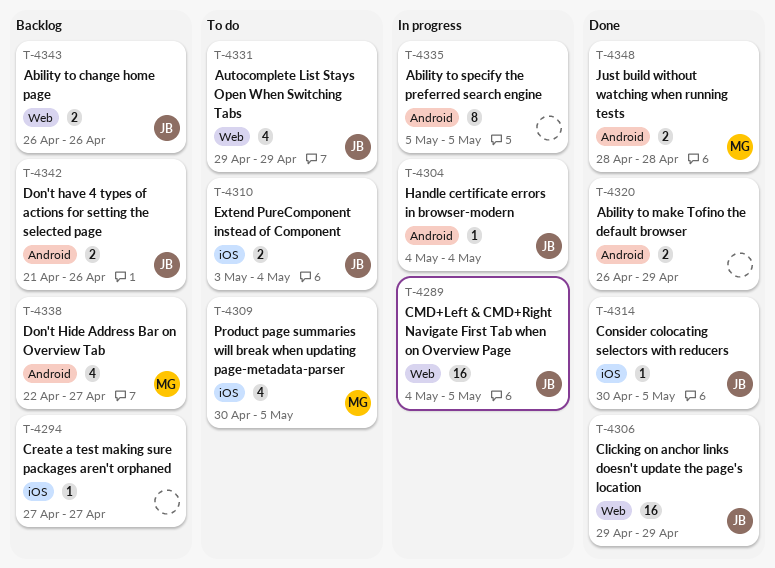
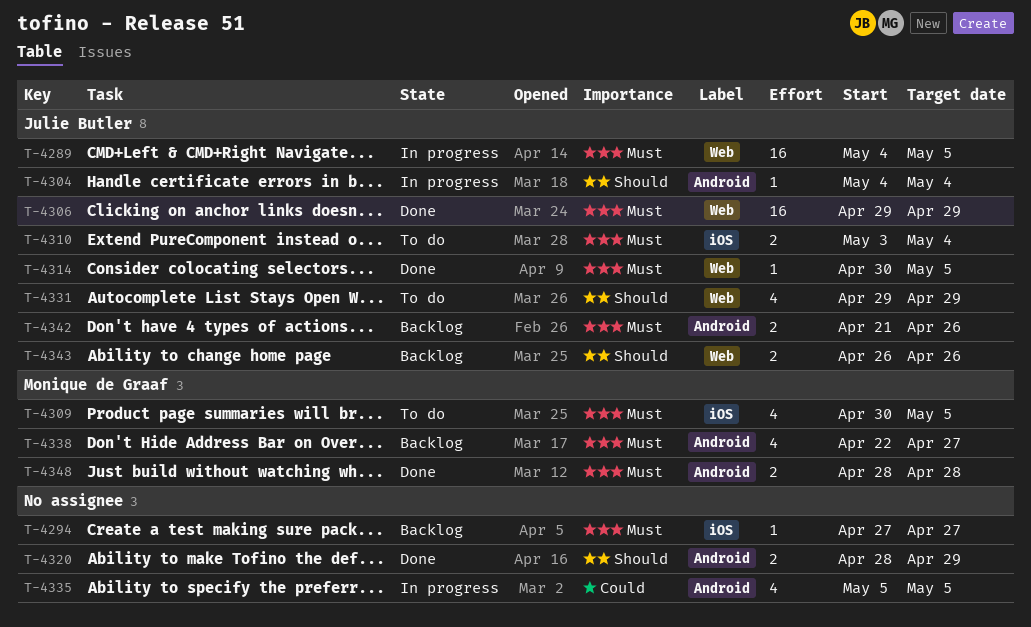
T-4314, label: iOS -> Web
T-4320, start: Apr 26 -> Apr 28
T-4335, estimate: 8 -> 4

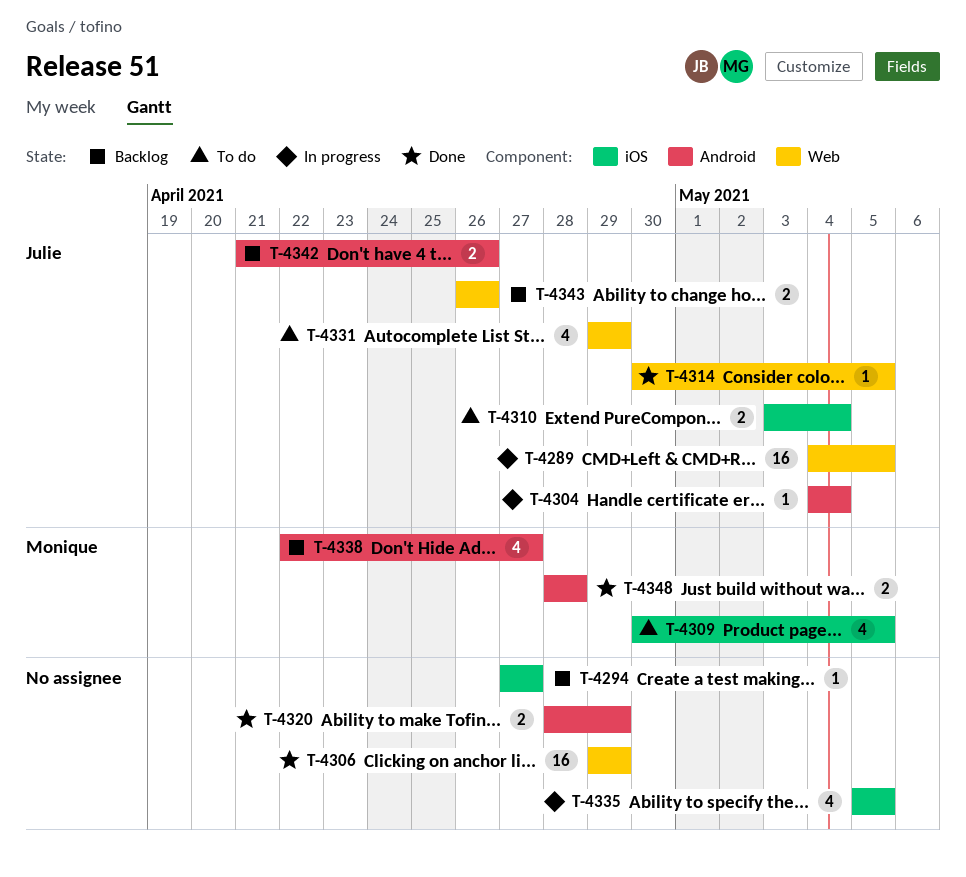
T-4306, owner: Julie Butler -> none
T-4335, label: Android -> iOS

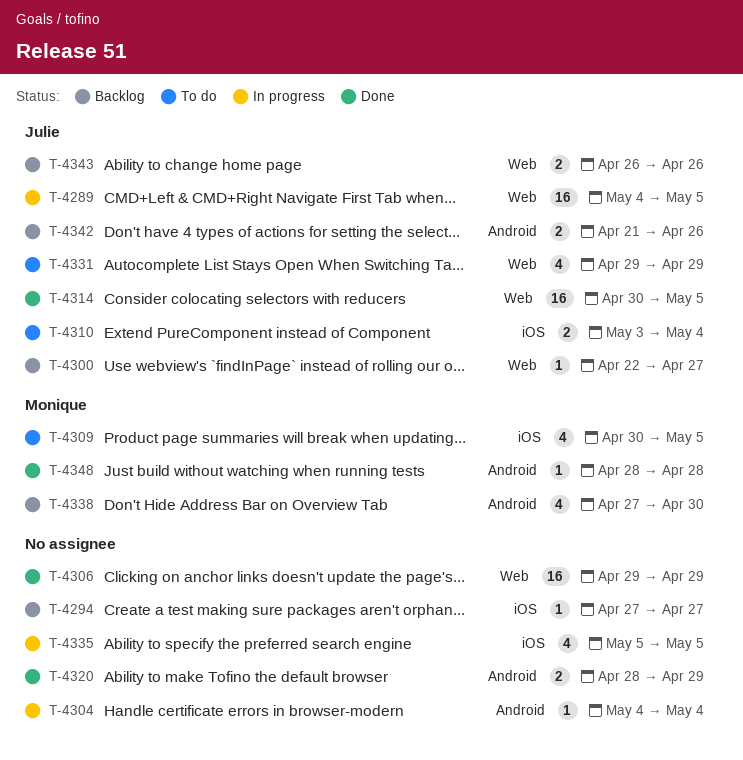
T-4300: none -> present
T-4304, owner: Julie -> none
T-4314, estimate: 1 -> 16
T-4338, start: Apr 22 -> Apr 27
T-4338, due: Apr 27 -> Apr 30
T-4348, estimate: 2 -> 1

